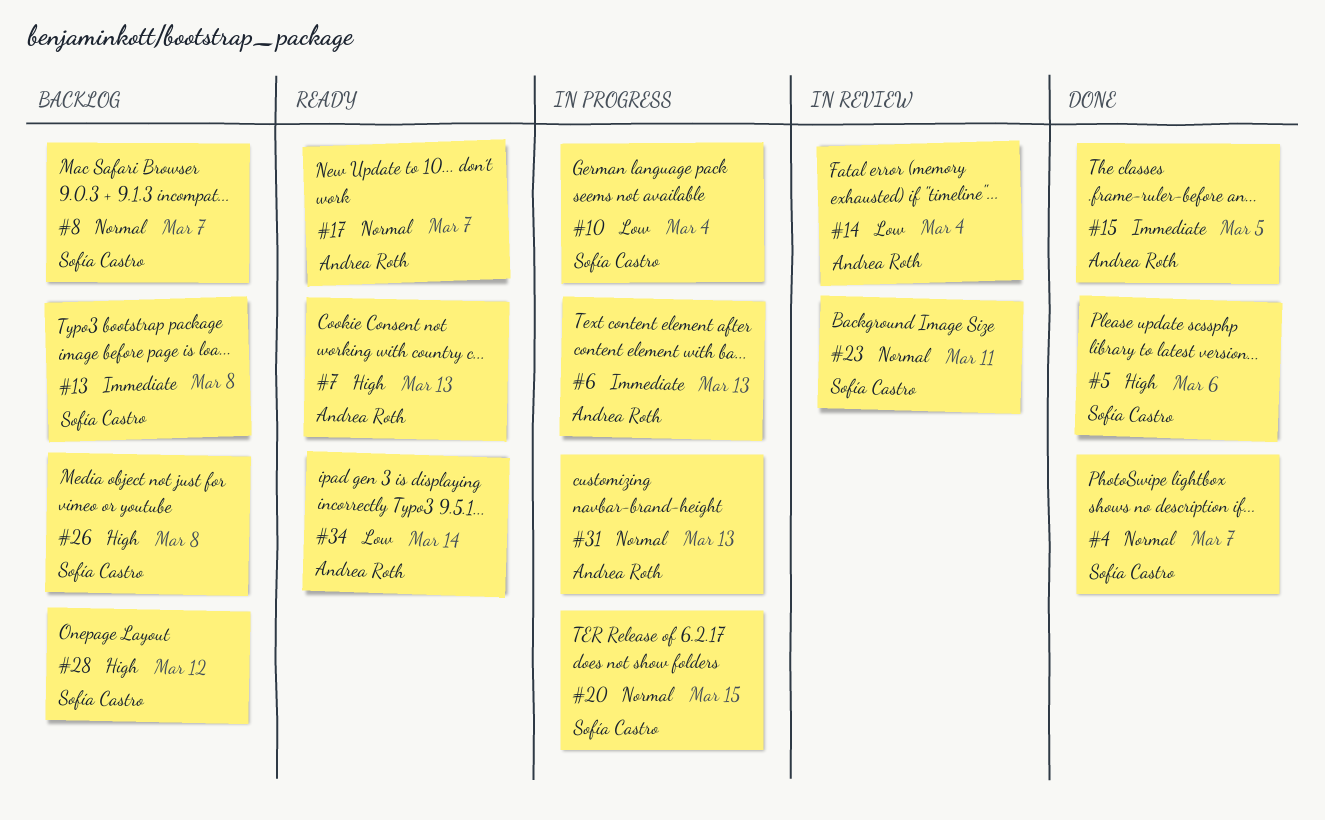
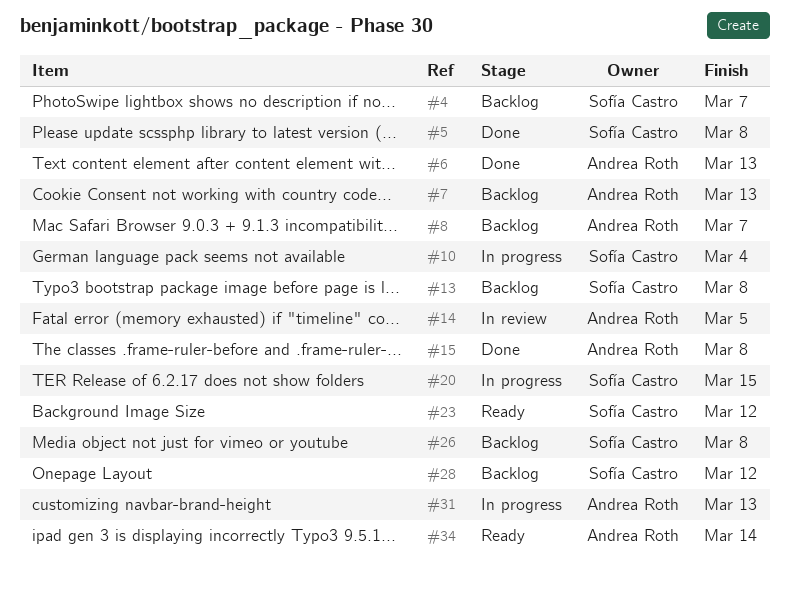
#4, status: Done -> Backlog
#5, due: Mar 6 -> Mar 8
#6, status: In progress -> Done
#7, status: Ready -> Backlog
#8, owner: Sofía Castro -> Andrea Roth
#14, due: Mar 4 -> Mar 5
#15, due: Mar 5 -> Mar 8
#17: present -> none
#23, status: In review -> Ready
#23, due: Mar 11 -> Mar 12

